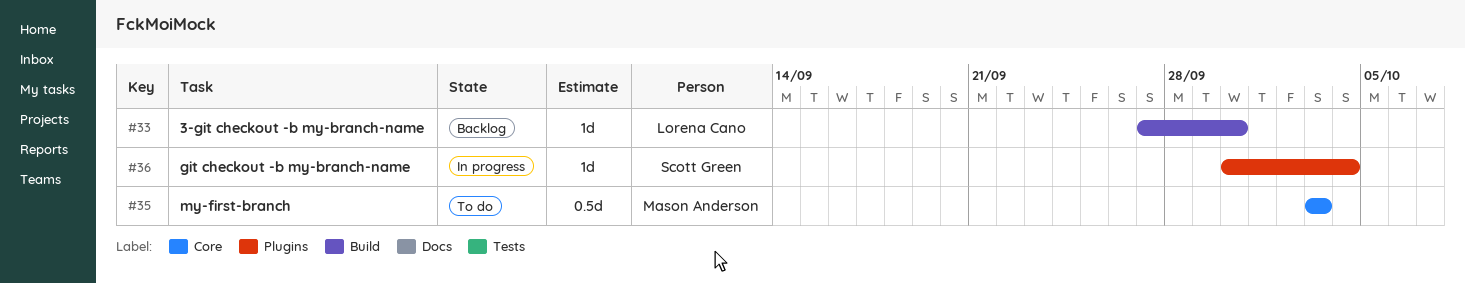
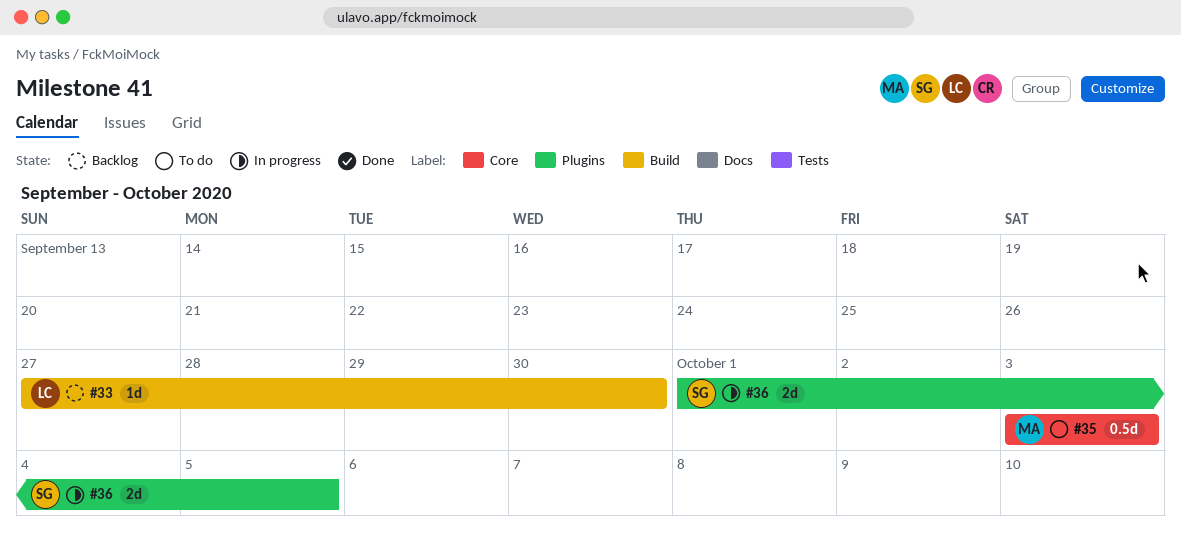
#36, estimate: 1d -> 2d
#36, start: Sep 30 -> Oct 1
#36, due: Oct 4 -> Oct 5

